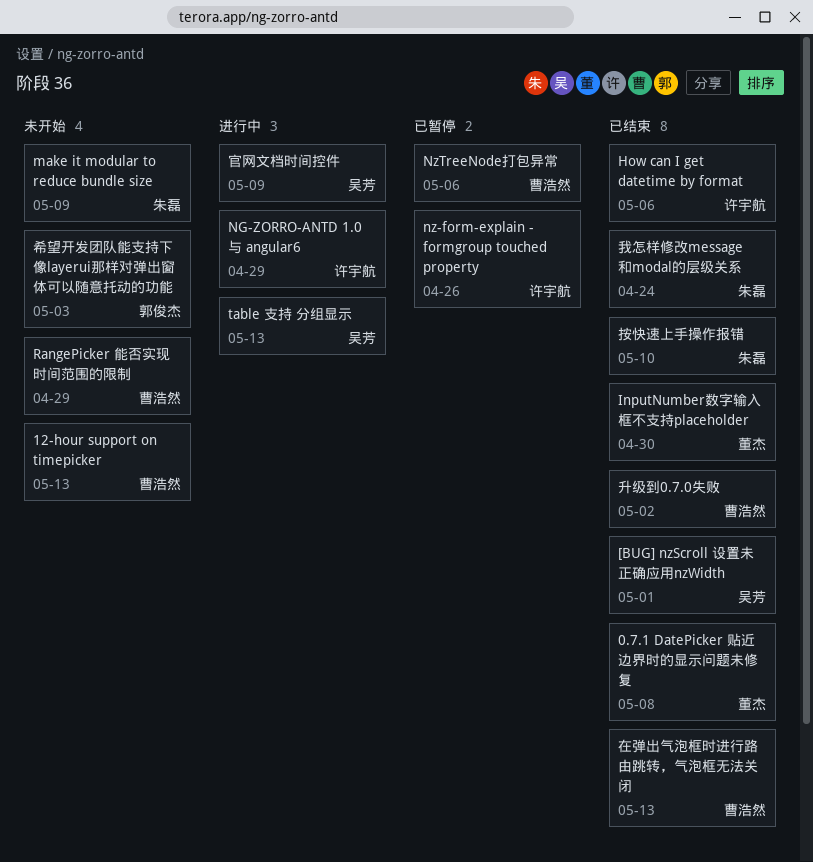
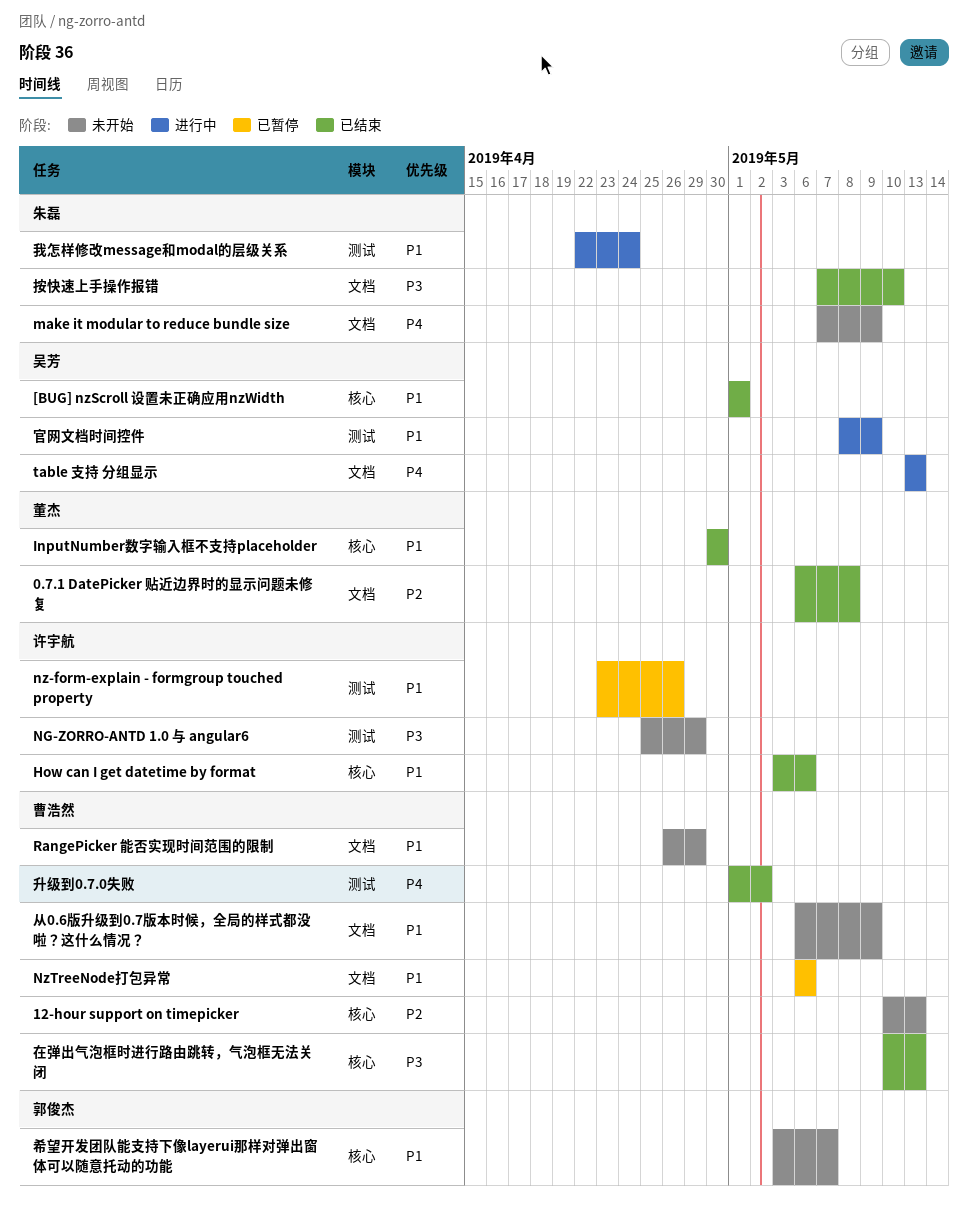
NG-ZORRO-ANTD 1.0 与 angular6, status: 进行中 -> 未开始
从0.6版升级到0.7版本时候，全局的样式都没啦？这什么情况？: none -> present
希望开发团队能支持下像layerui那样对弹出窗体可以随意托动的功能, due: May 3 -> May 7
我怎样修改message和modal的层级关系, status: 已结束 -> 进行中

